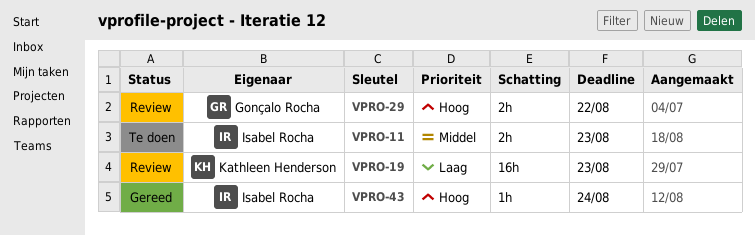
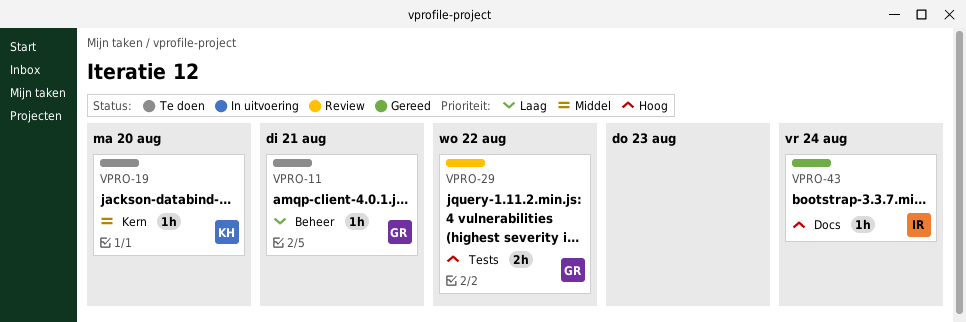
VPRO-11, owner: Isabel Rocha -> Gonçalo Rocha
VPRO-11, priority: Middel -> Laag
VPRO-11, estimate: 2h -> 1h
VPRO-11, due: Aug 23 -> Aug 21
VPRO-19, status: Review -> Te doen
VPRO-19, priority: Laag -> Middel
VPRO-19, estimate: 16h -> 1h
VPRO-19, due: Aug 23 -> Aug 20

